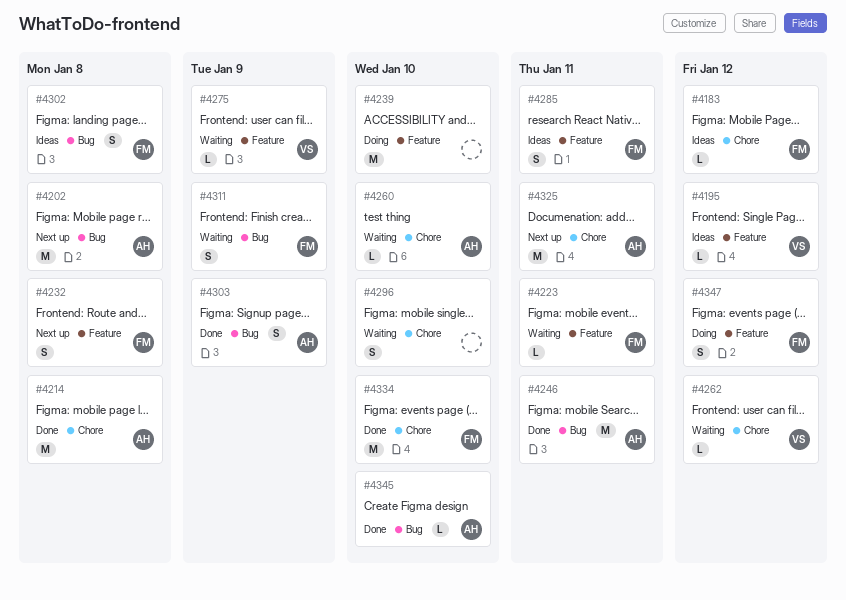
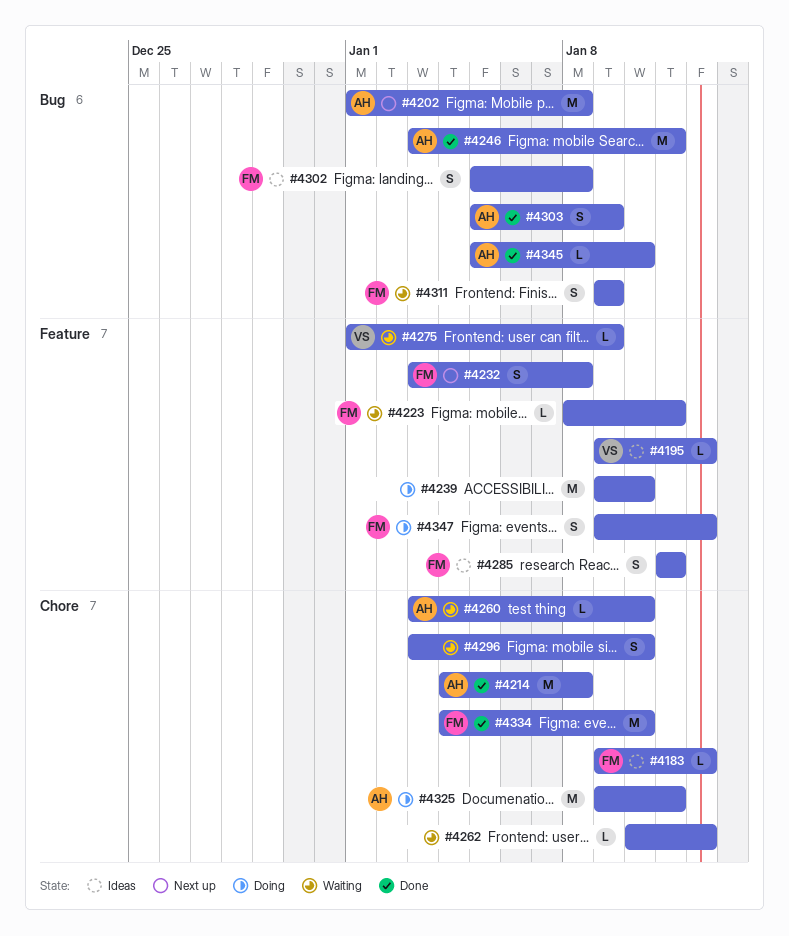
#4262, owner: VS -> none
#4325, status: Next up -> Doing

